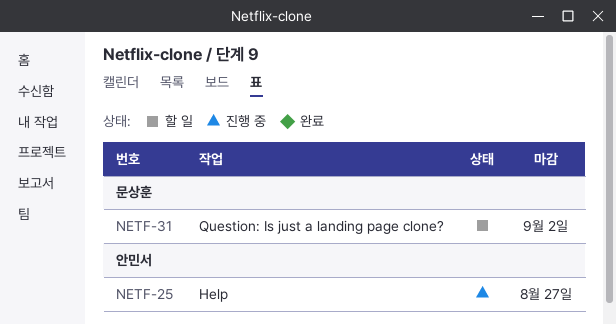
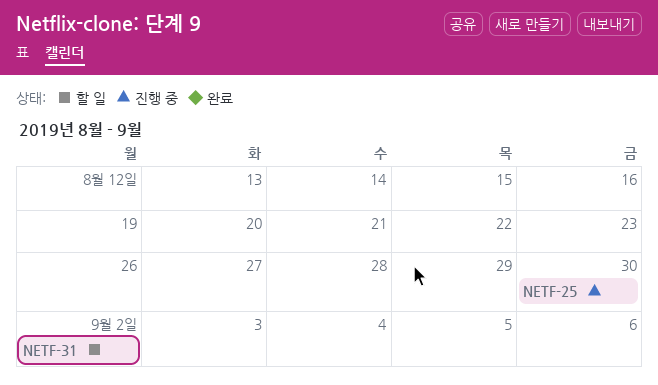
NETF-25, due: Aug 27 -> Aug 30

